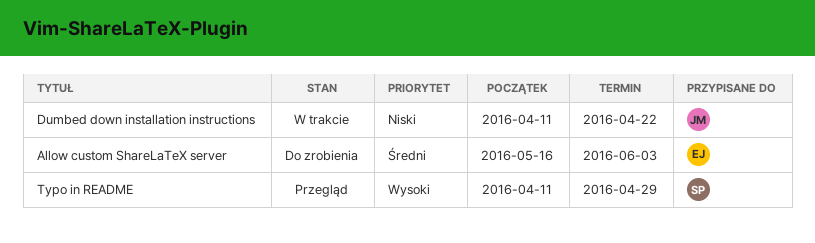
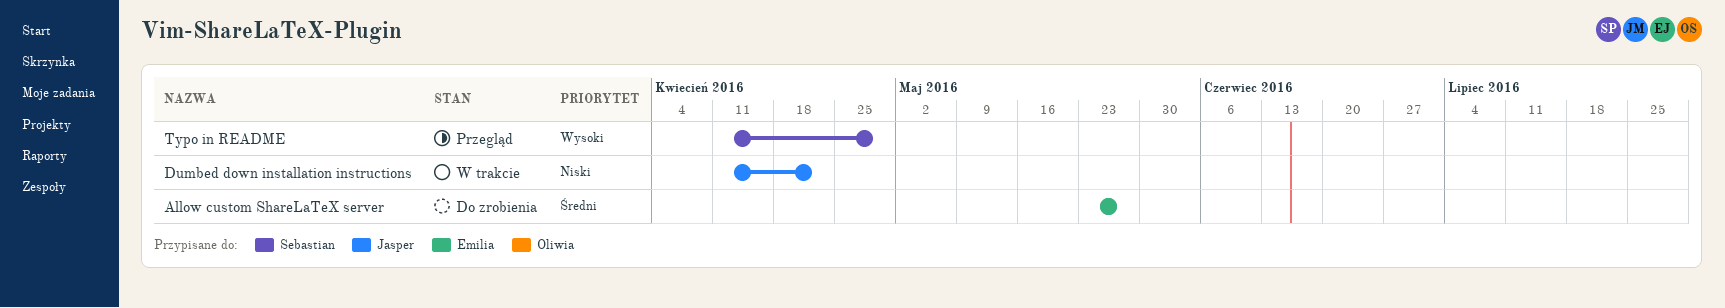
Allow custom ShareLaTeX server, start: May 16 -> May 23
Allow custom ShareLaTeX server, due: Jun 3 -> May 27

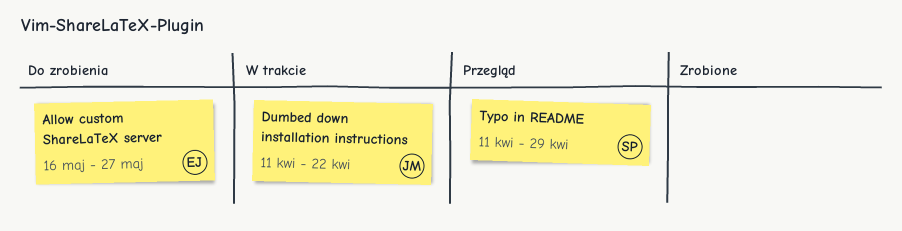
Allow custom ShareLaTeX server, start: May 23 -> May 16

